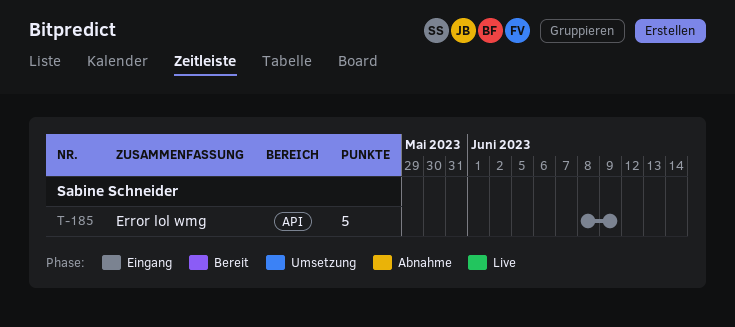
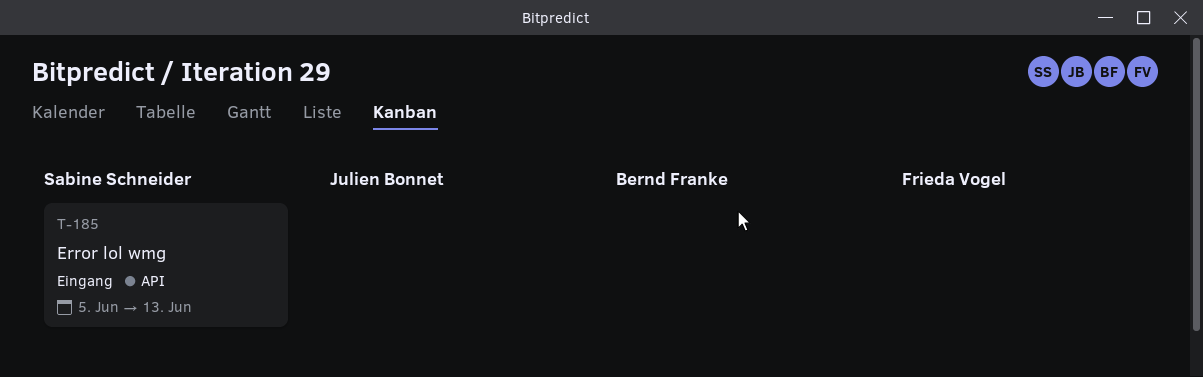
T-185, start: Jun 8 -> Jun 5
T-185, due: Jun 9 -> Jun 13

